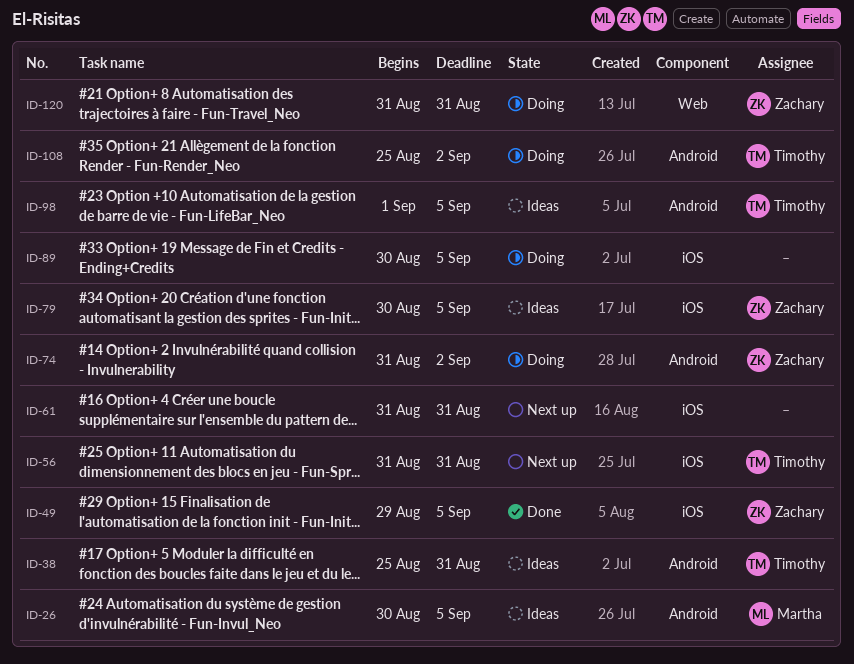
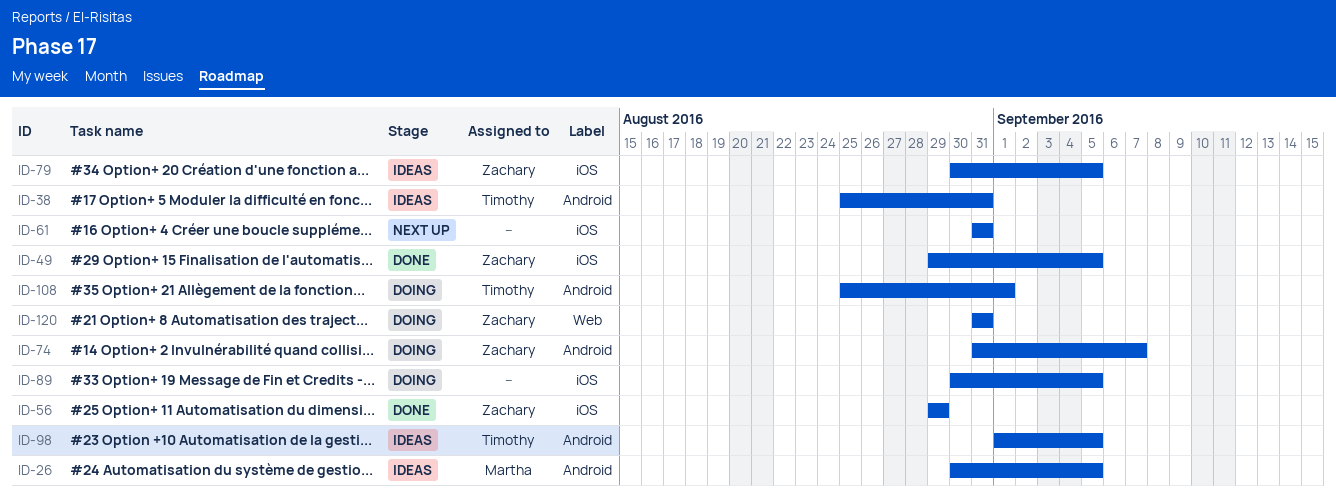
ID-56, status: Next up -> Done
ID-56, owner: Timothy -> Zachary
ID-56, start: Aug 31 -> Aug 29
ID-56, due: Aug 31 -> Aug 29
ID-74, due: Sep 2 -> Sep 7
ID-108, due: Sep 2 -> Sep 1

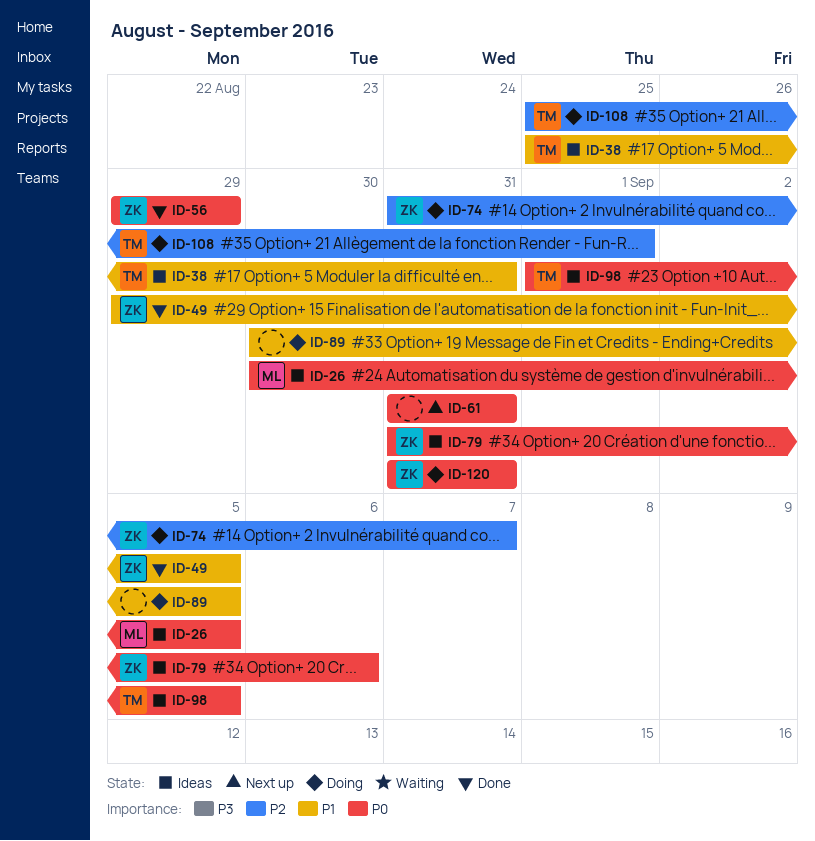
ID-79, start: Aug 30 -> Aug 31
ID-79, due: Sep 5 -> Sep 6

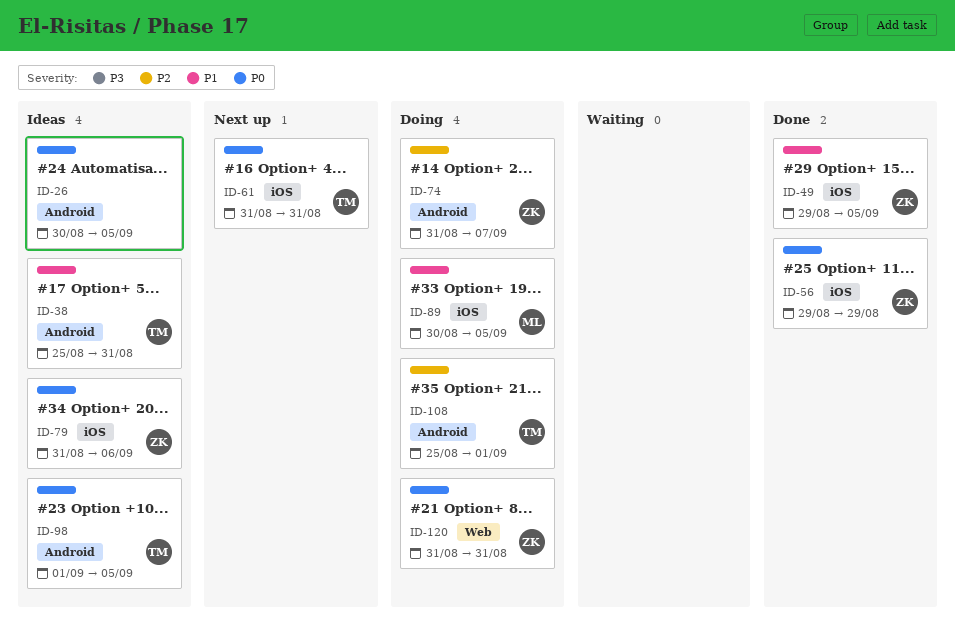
ID-26, owner: ML -> none
ID-61, owner: none -> TM
ID-89, owner: none -> ML

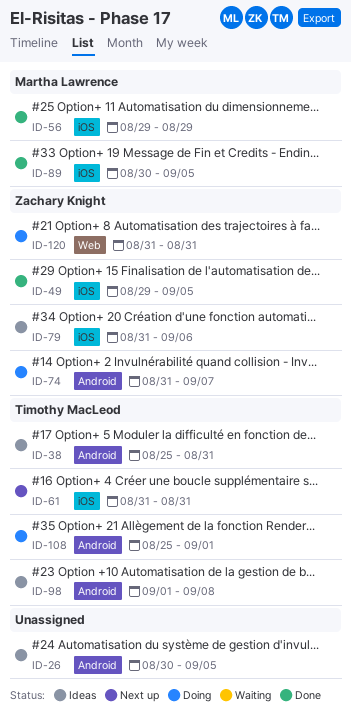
ID-56, owner: Zachary Knight -> Martha Lawrence
ID-89, status: Doing -> Done
ID-98, due: Sep 5 -> Sep 8

